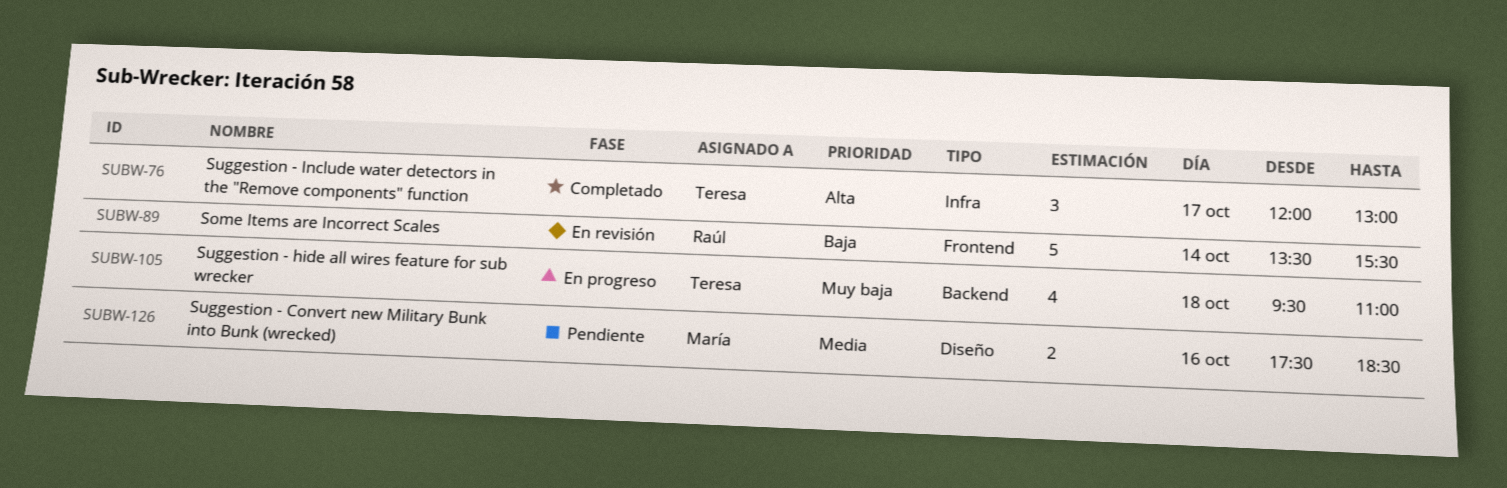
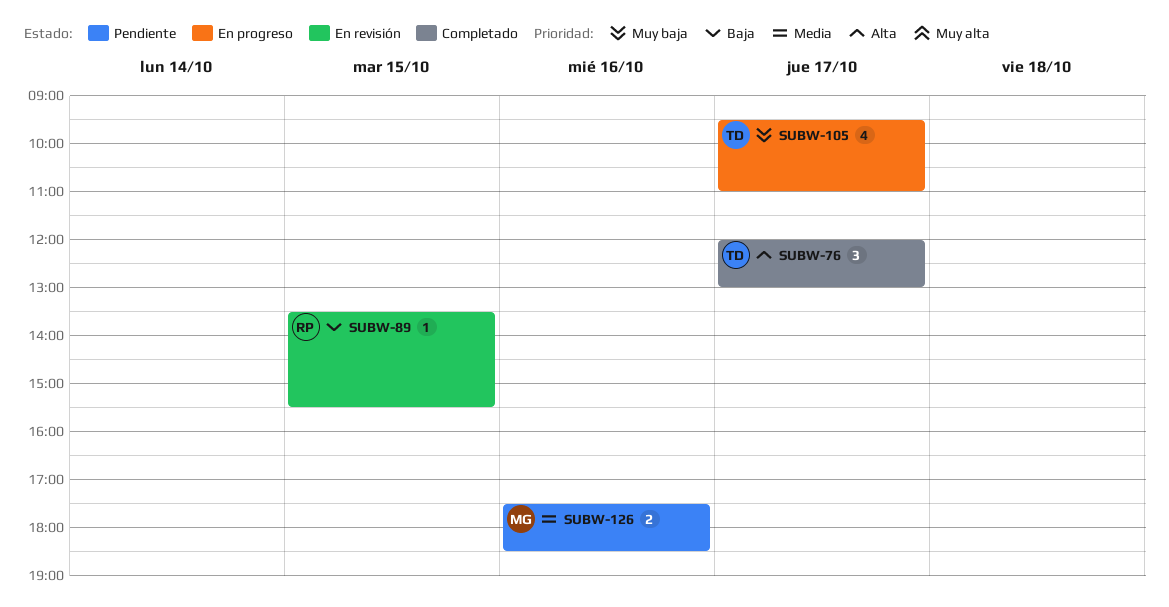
SUBW-89, estimate: 5 -> 1
SUBW-89, day: Oct 14 -> Oct 15
SUBW-105, day: Oct 18 -> Oct 17

